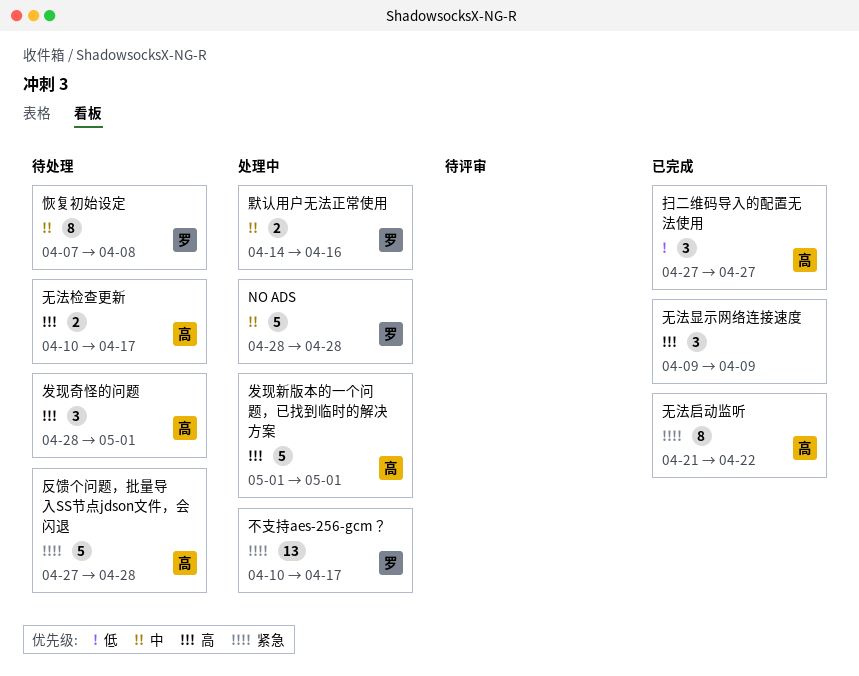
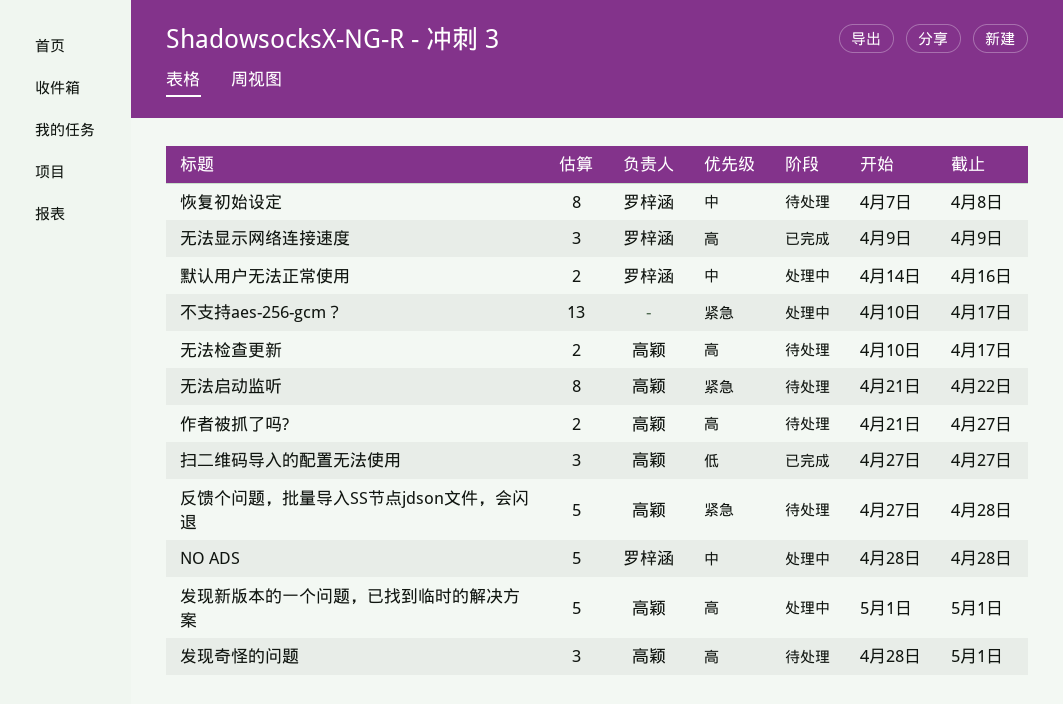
不支持aes-256-gcm？, owner: 罗梓涵 -> none
作者被抓了吗?: none -> present
无法启动监听, status: 已完成 -> 待处理
无法显示网络连接速度, owner: none -> 罗梓涵

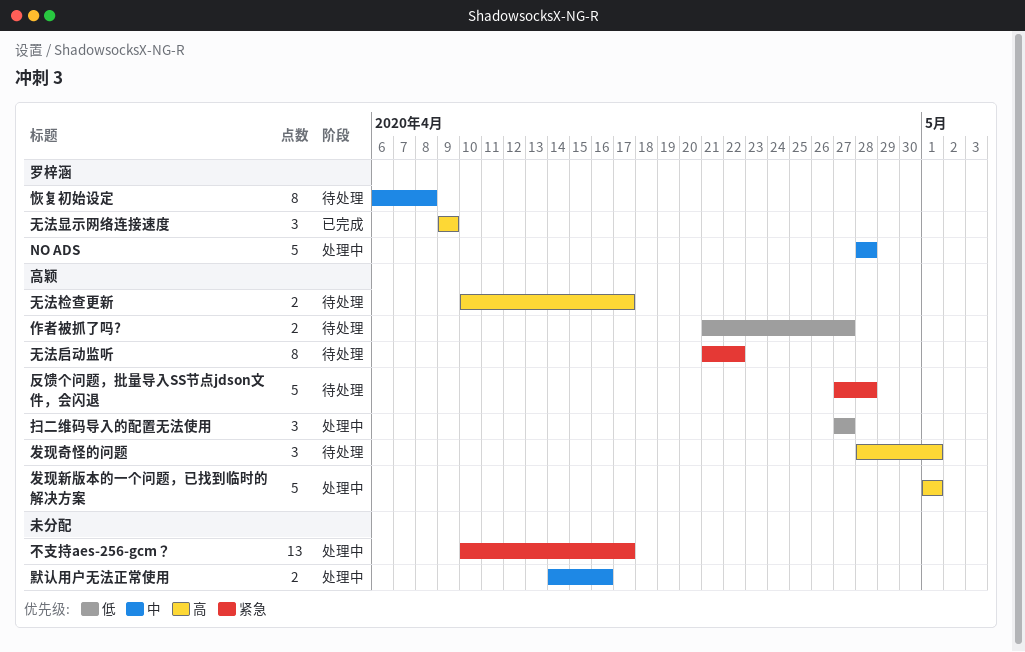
作者被抓了吗?, priority: 高 -> 低
恢复初始设定, start: Apr 7 -> Apr 6
扫二维码导入的配置无法使用, status: 已完成 -> 处理中
默认用户无法正常使用, owner: 罗梓涵 -> none

